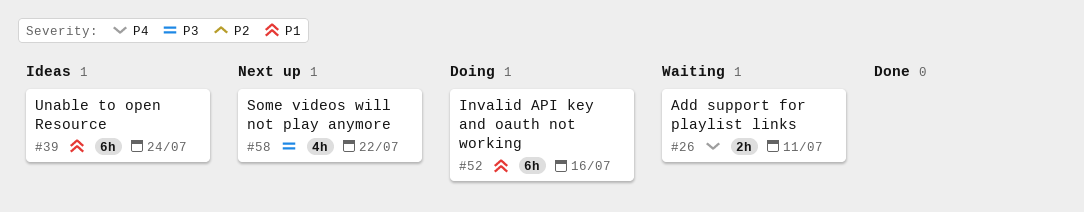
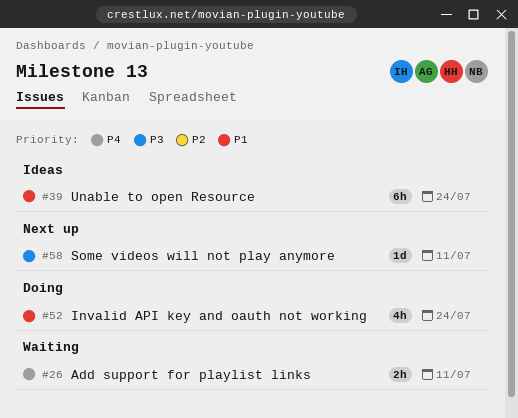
#52, estimate: 6h -> 4h
#52, due: Jul 16 -> Jul 24
#58, estimate: 4h -> 1d
#58, due: Jul 22 -> Jul 11

